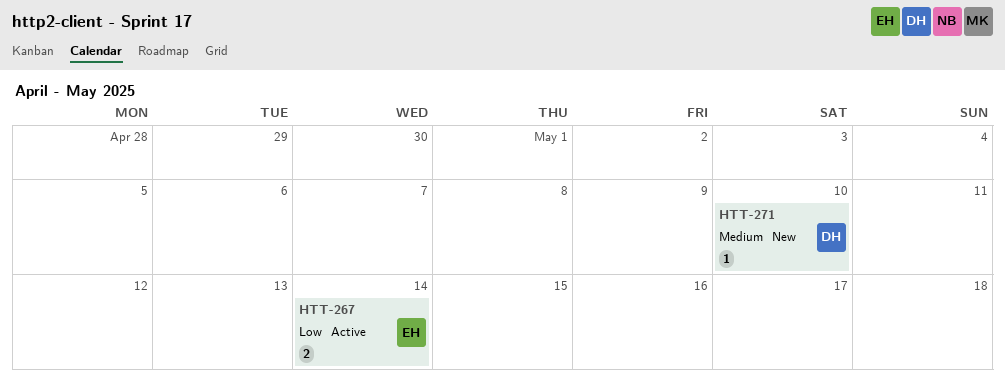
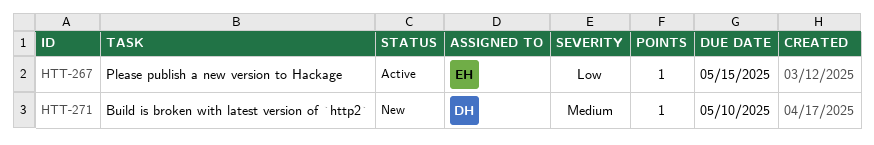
HTT-267, estimate: 2 -> 1
HTT-267, due: May 14 -> May 15

